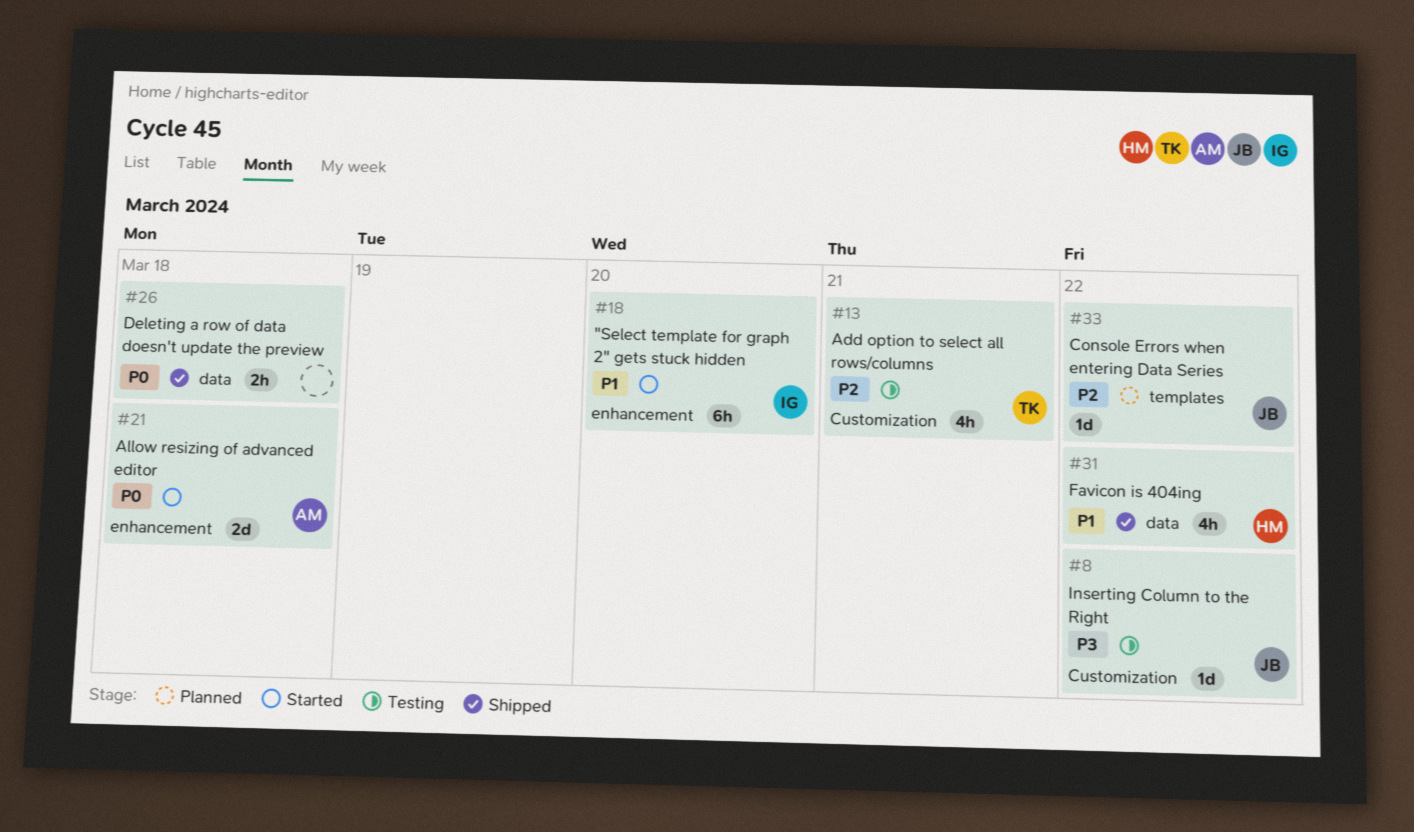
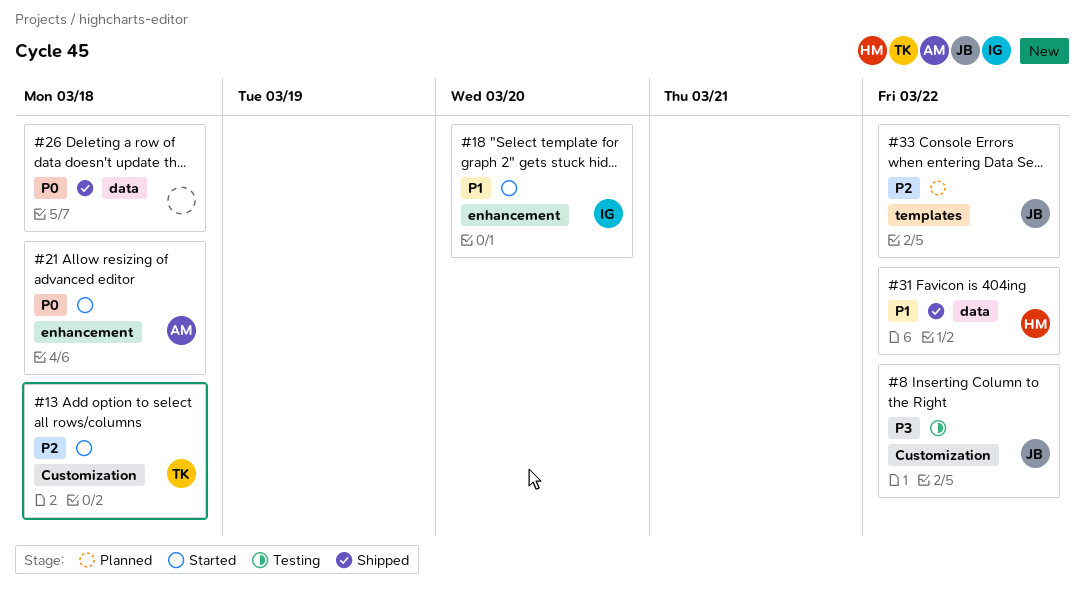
#13, status: Testing -> Started
#13, due: Mar 21 -> Mar 18

